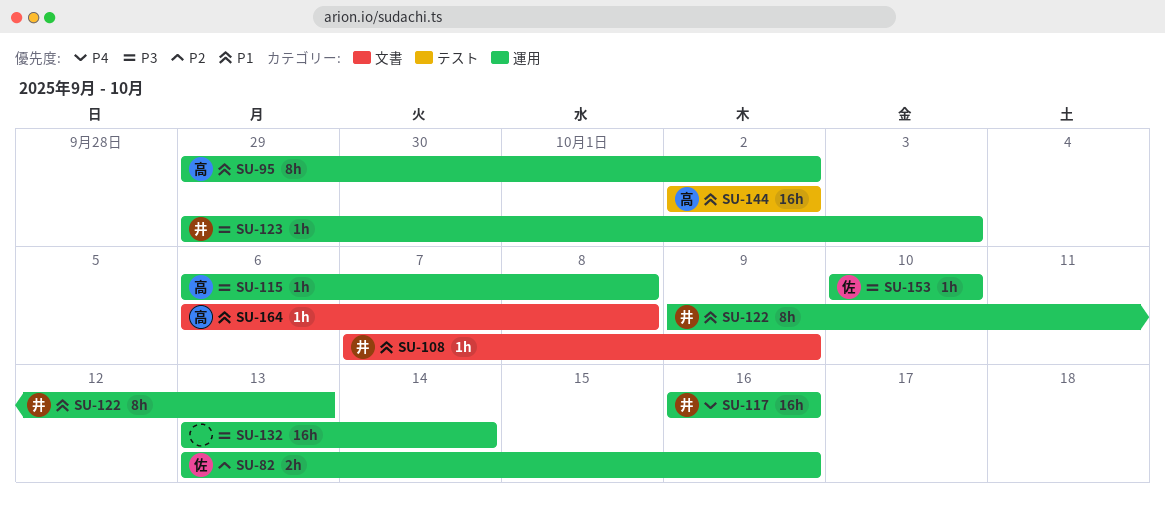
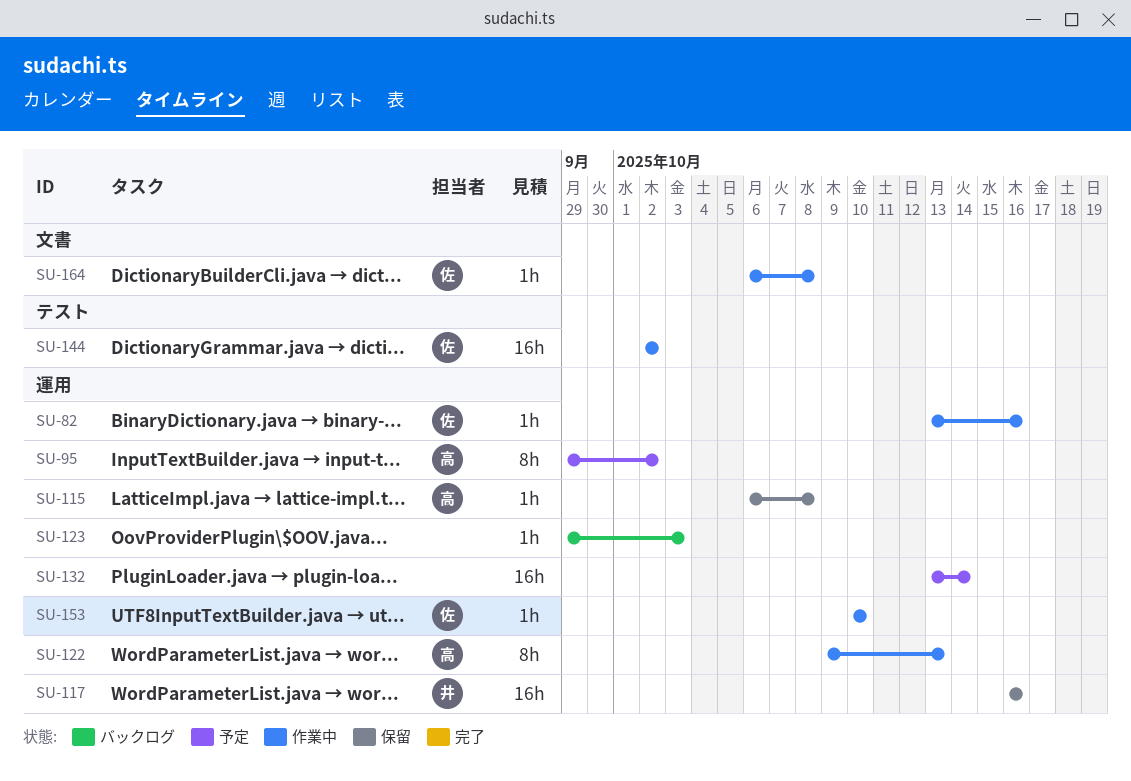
SU-82, estimate: 2h -> 1h
SU-108: present -> none
SU-122, owner: 井 -> 高
SU-123, owner: 井 -> none
SU-144, owner: 高 -> 佐
SU-164, owner: 高 -> 佐

